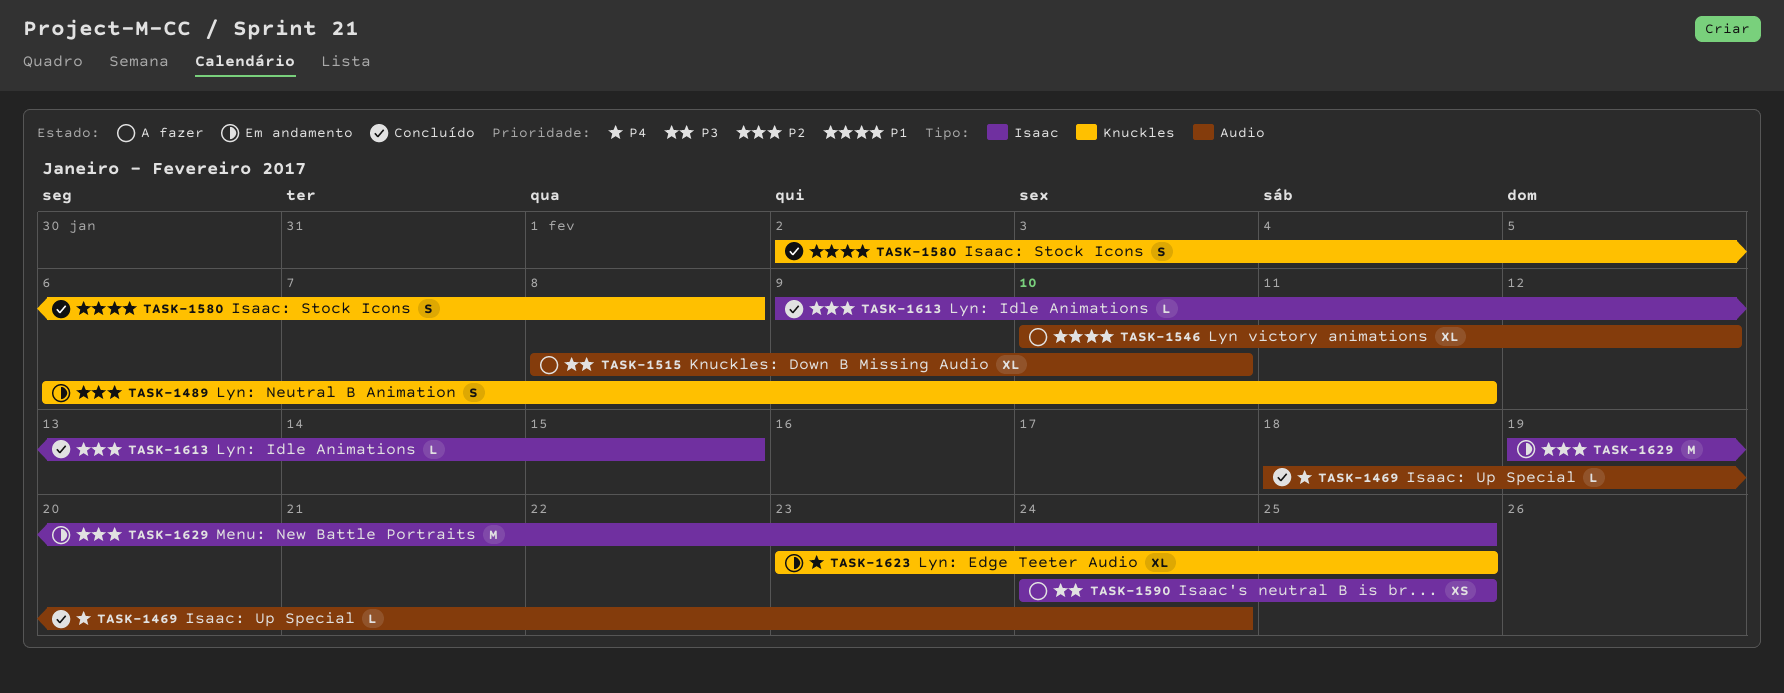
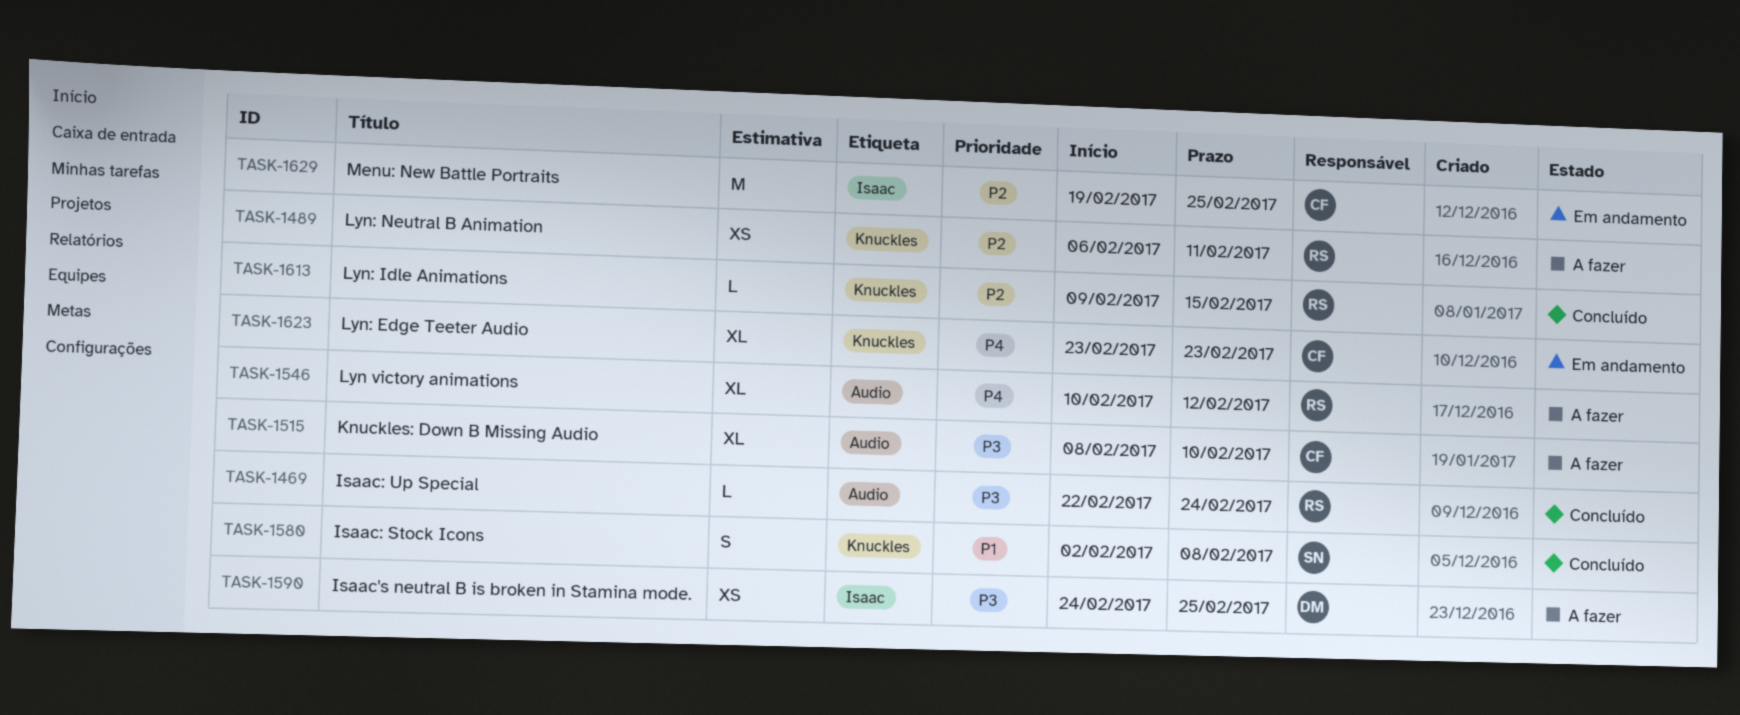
TASK-1469, priority: P4 -> P3
TASK-1469, start: Feb 18 -> Feb 22
TASK-1489, status: Em andamento -> A fazer
TASK-1489, estimate: S -> XS
TASK-1546, priority: P1 -> P4
TASK-1613, label: Isaac -> Knuckles
TASK-1623, due: Feb 25 -> Feb 23

